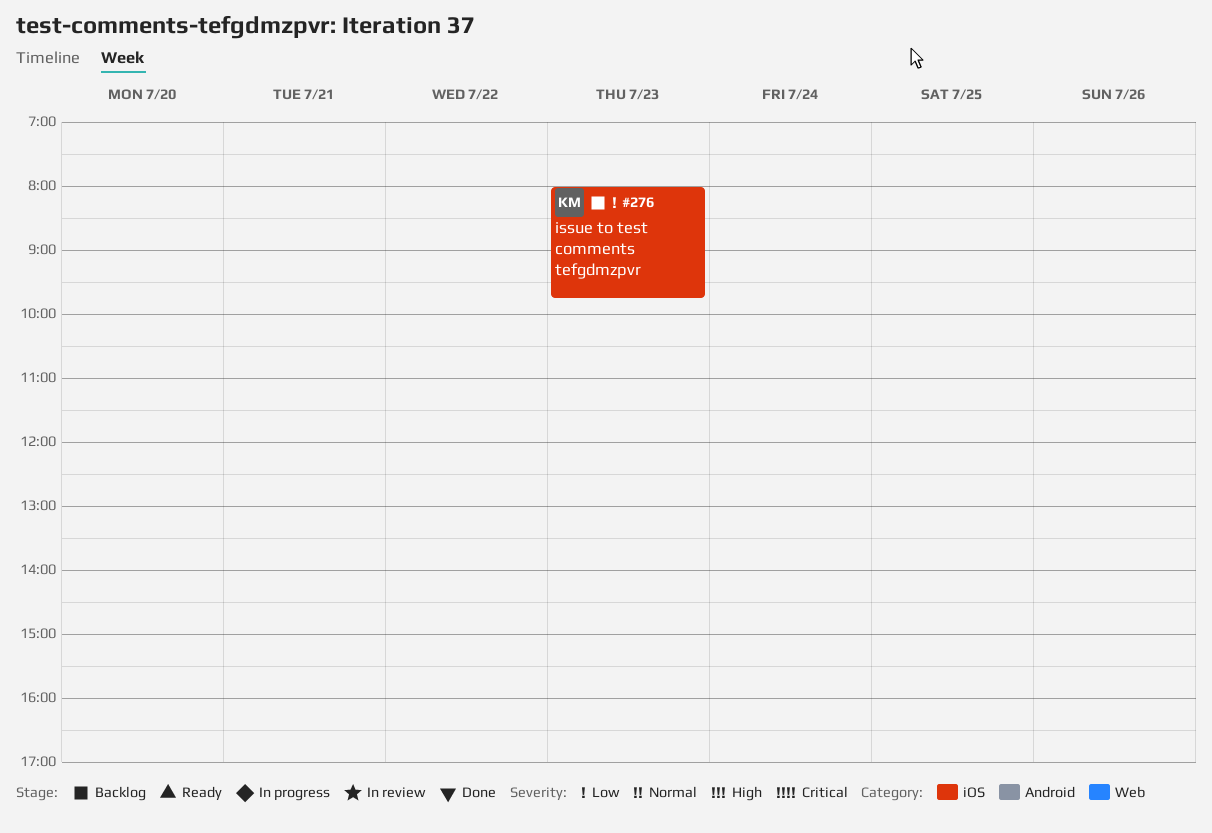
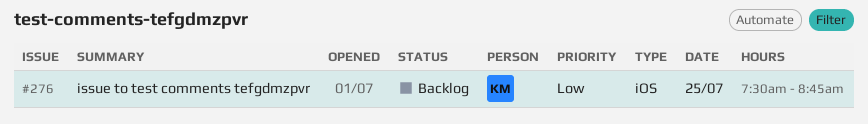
#276, day: Jul 23 -> Jul 25
#276, begins: 08:00 -> 07:30
#276, ends: 09:45 -> 08:45

